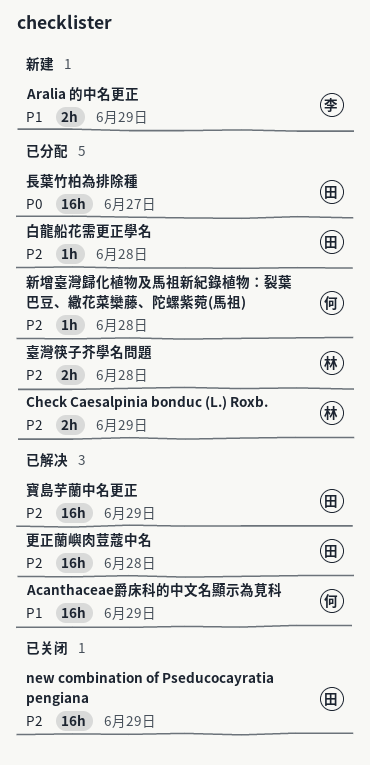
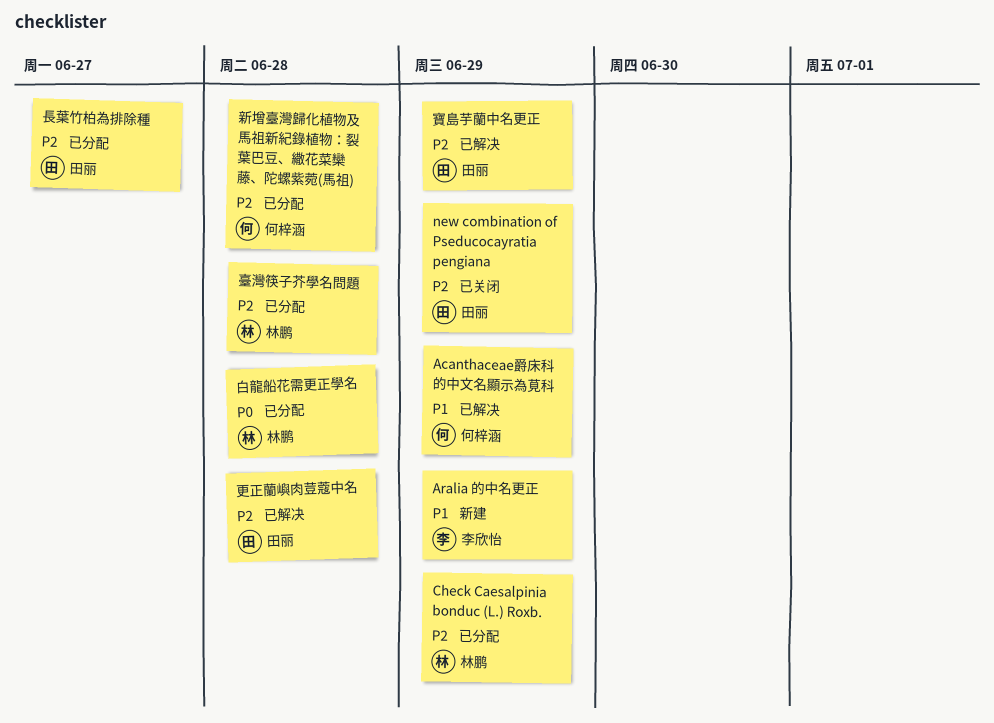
白龍船花需更正學名, owner: 田丽 -> 林鹏
白龍船花需更正學名, priority: P2 -> P0
長葉竹柏為排除種, priority: P0 -> P2

